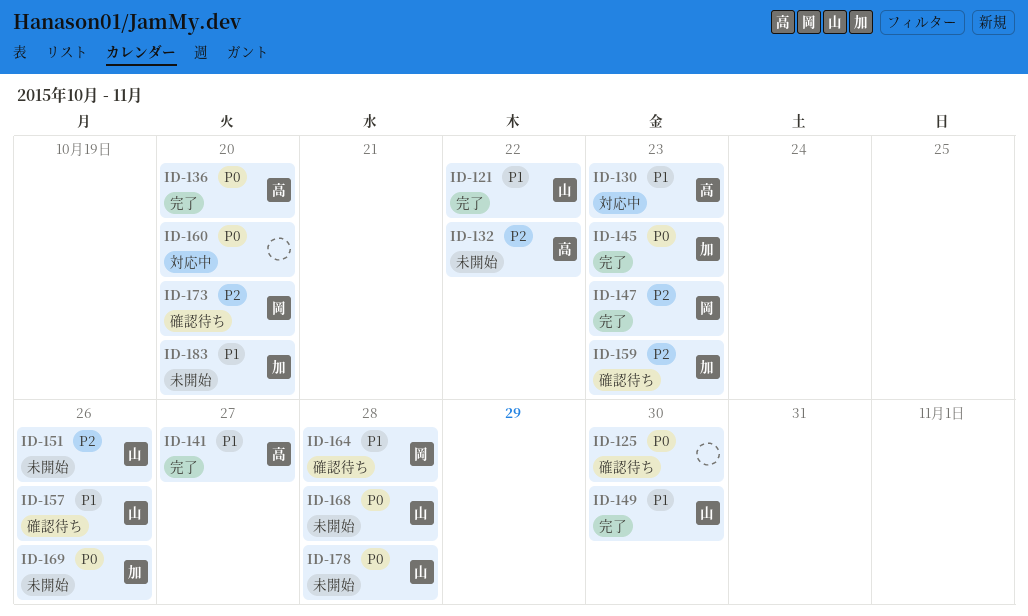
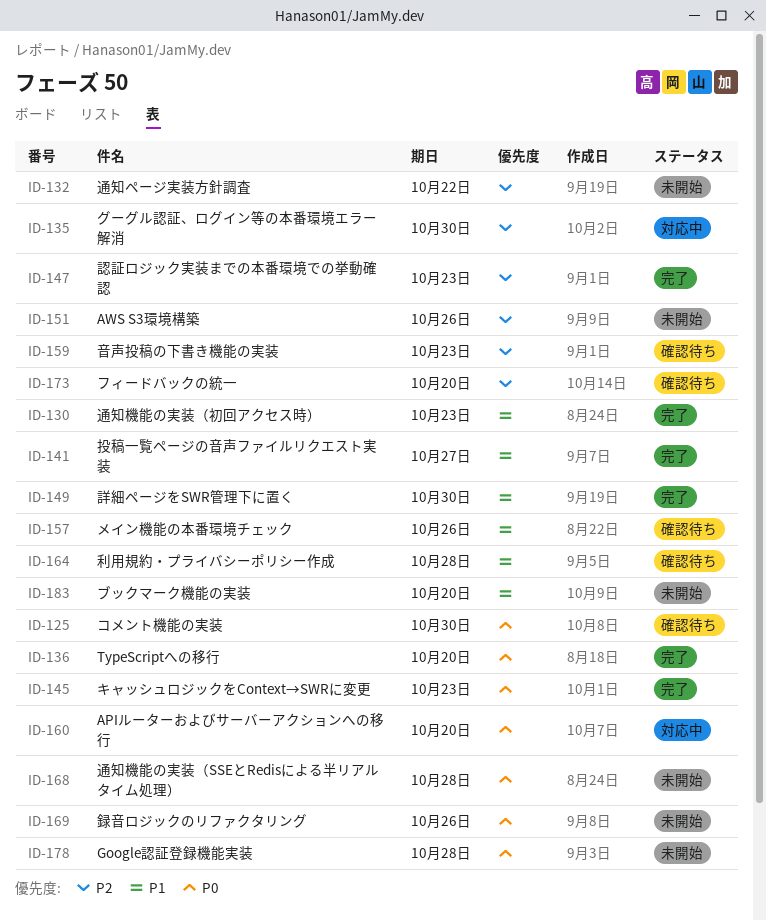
ID-121: present -> none
ID-130, status: 対応中 -> 完了
ID-135: none -> present

